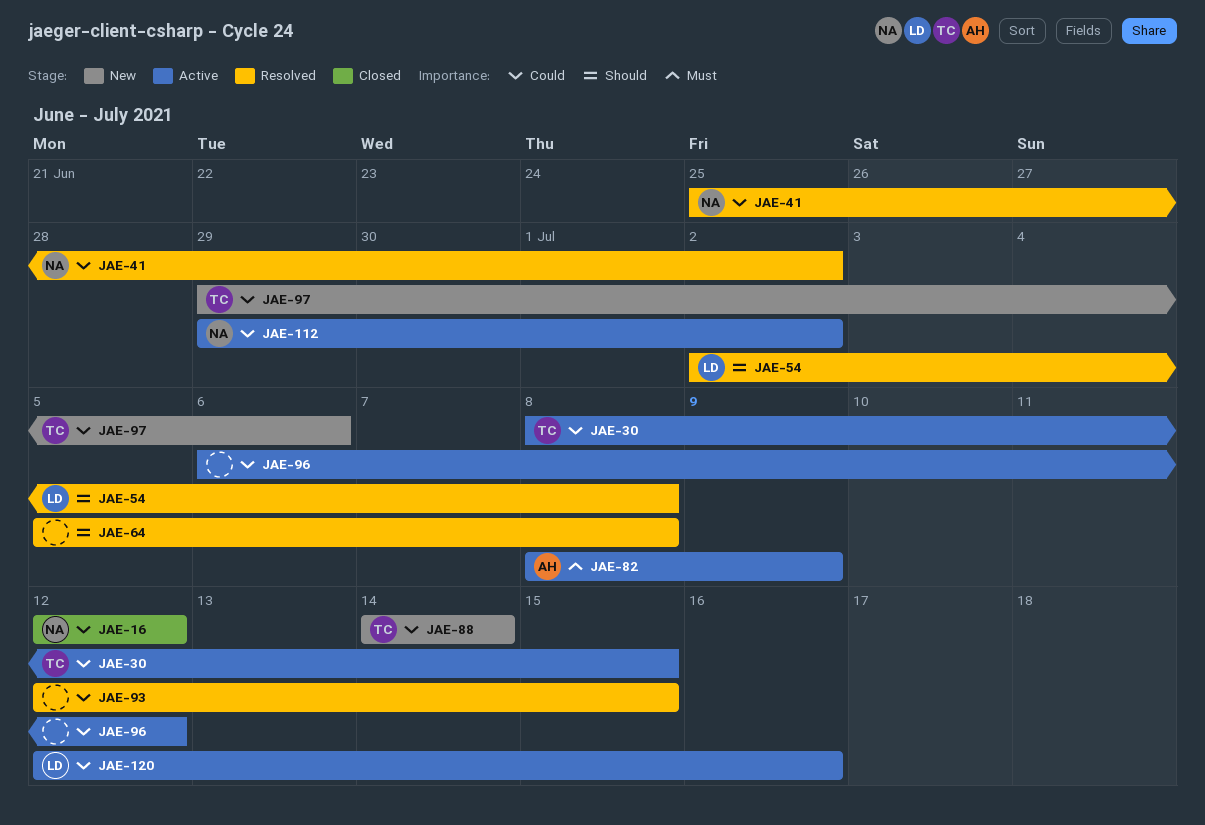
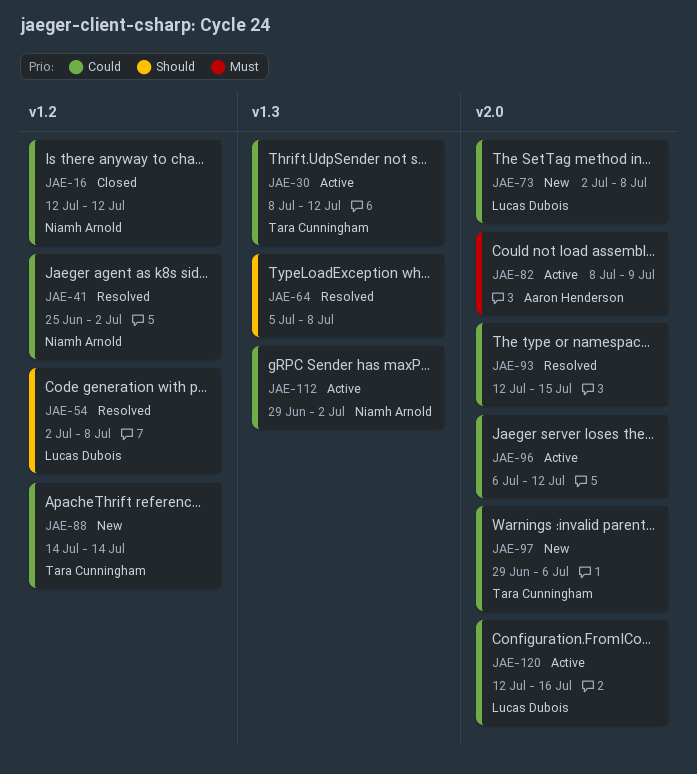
JAE-30, due: Jul 15 -> Jul 12
JAE-73: none -> present

